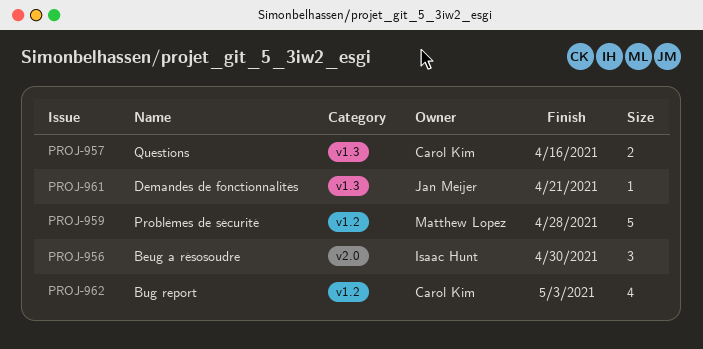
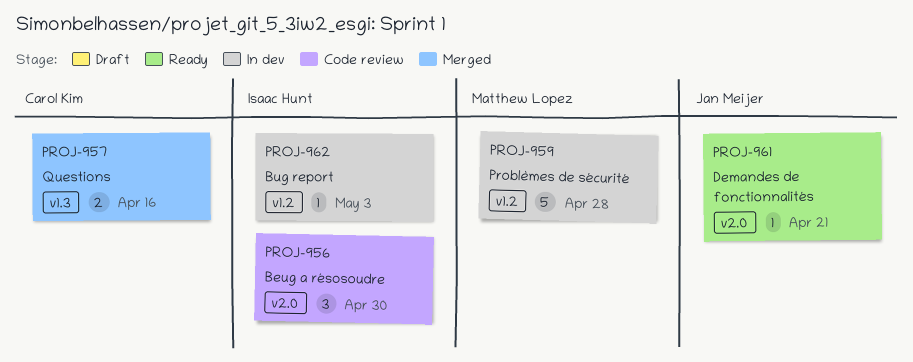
PROJ-961, label: v1.3 -> v2.0
PROJ-962, owner: Carol Kim -> Isaac Hunt
PROJ-962, estimate: 4 -> 1

